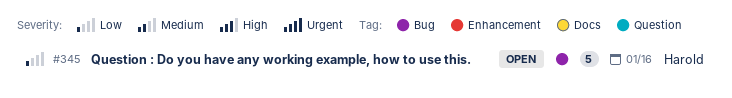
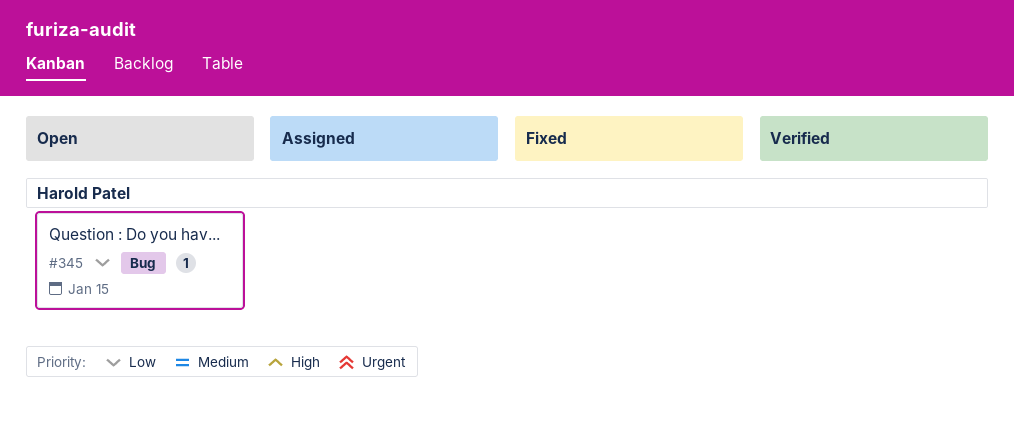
#345, estimate: 5 -> 1
#345, due: Jan 16 -> Jan 15

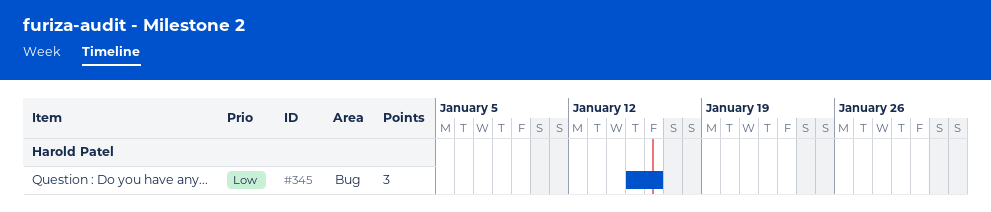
#345, estimate: 1 -> 3
#345, due: Jan 15 -> Jan 16

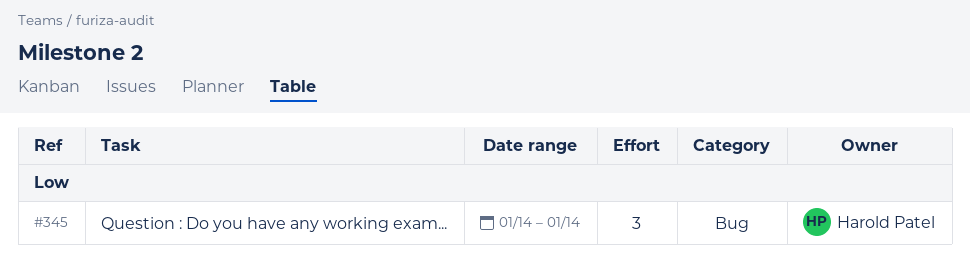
#345, start: Jan 15 -> Jan 14
#345, due: Jan 16 -> Jan 14

